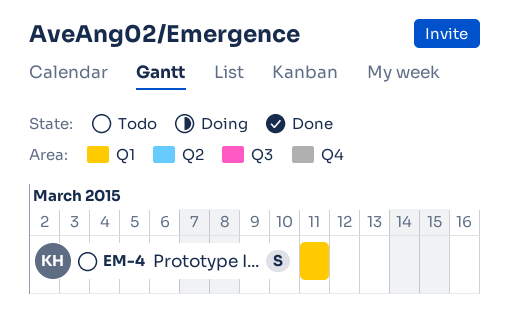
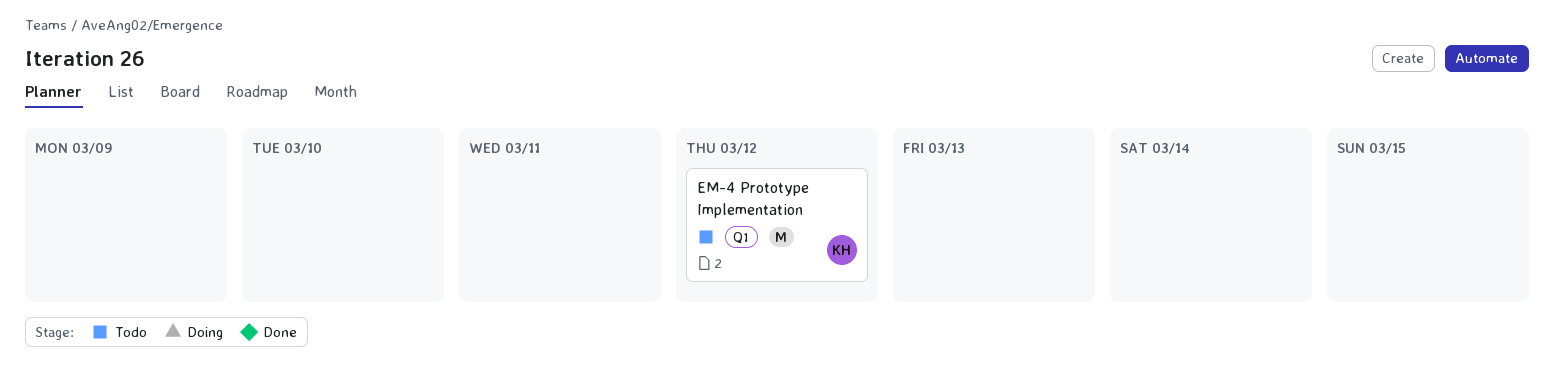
EM-4, estimate: S -> M
EM-4, due: Mar 11 -> Mar 12

